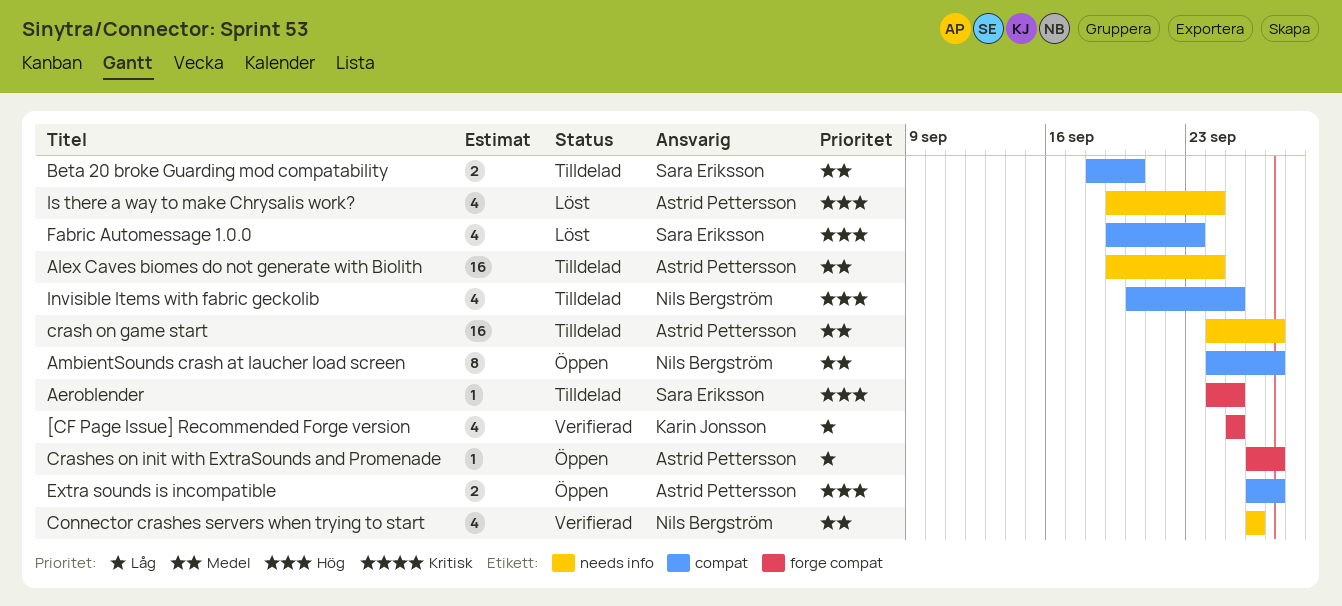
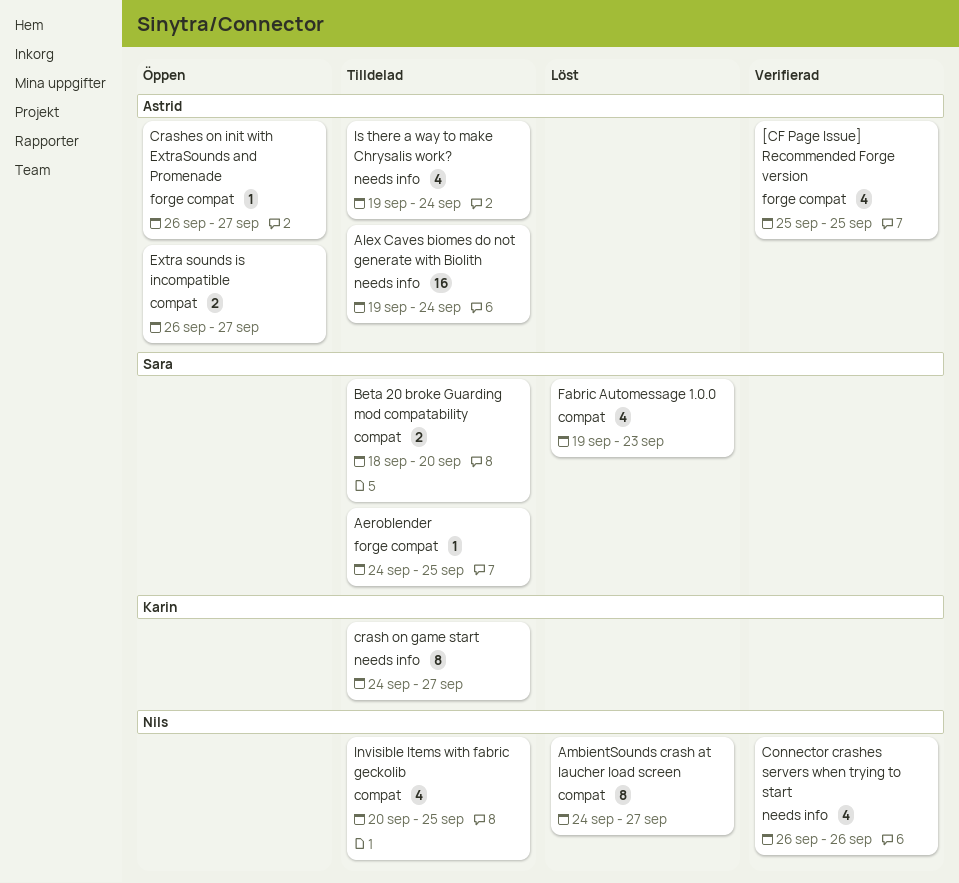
[CF Page Issue] Recommended Forge version, owner: Karin Jonsson -> Astrid Pettersson
AmbientSounds crash at laucher load screen, status: Öppen -> Löst
crash on game start, owner: Astrid Pettersson -> Karin Jonsson
crash on game start, estimate: 16 -> 8
Is there a way to make Chrysalis work?, status: Löst -> Tilldelad

